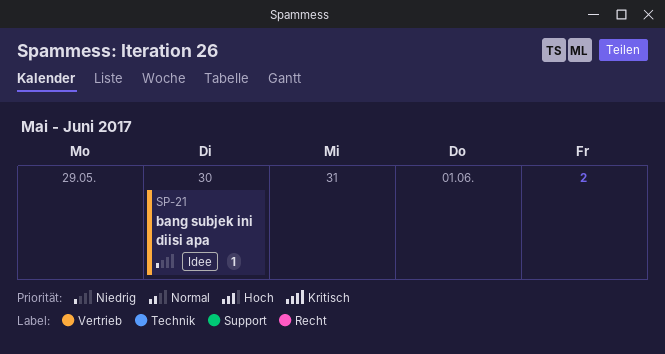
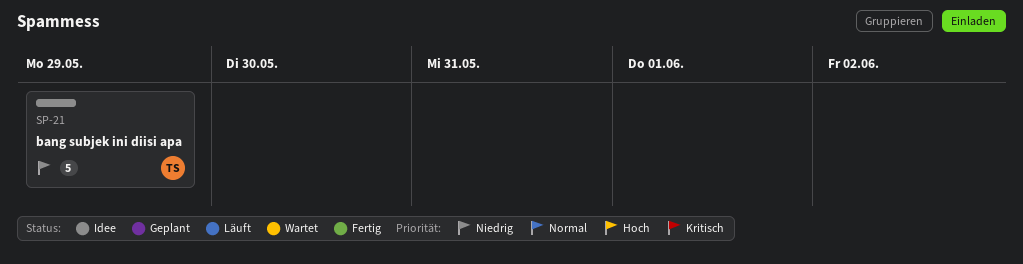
SP-21, estimate: 1 -> 5
SP-21, due: May 30 -> May 29

